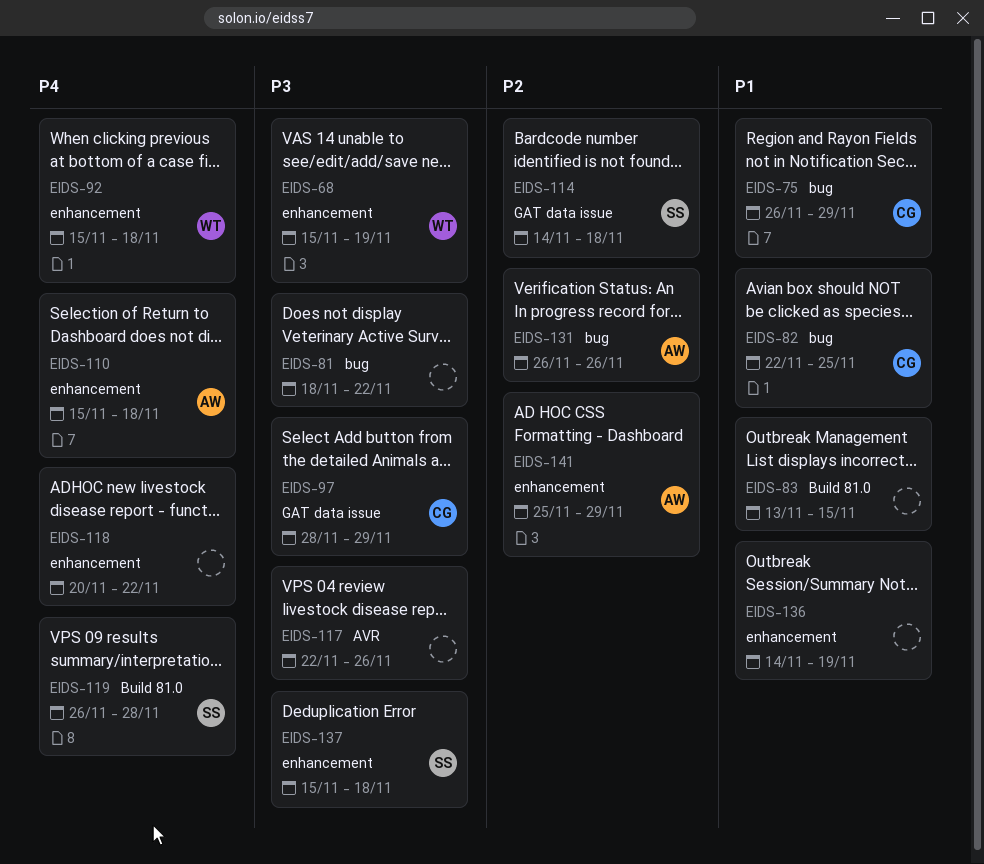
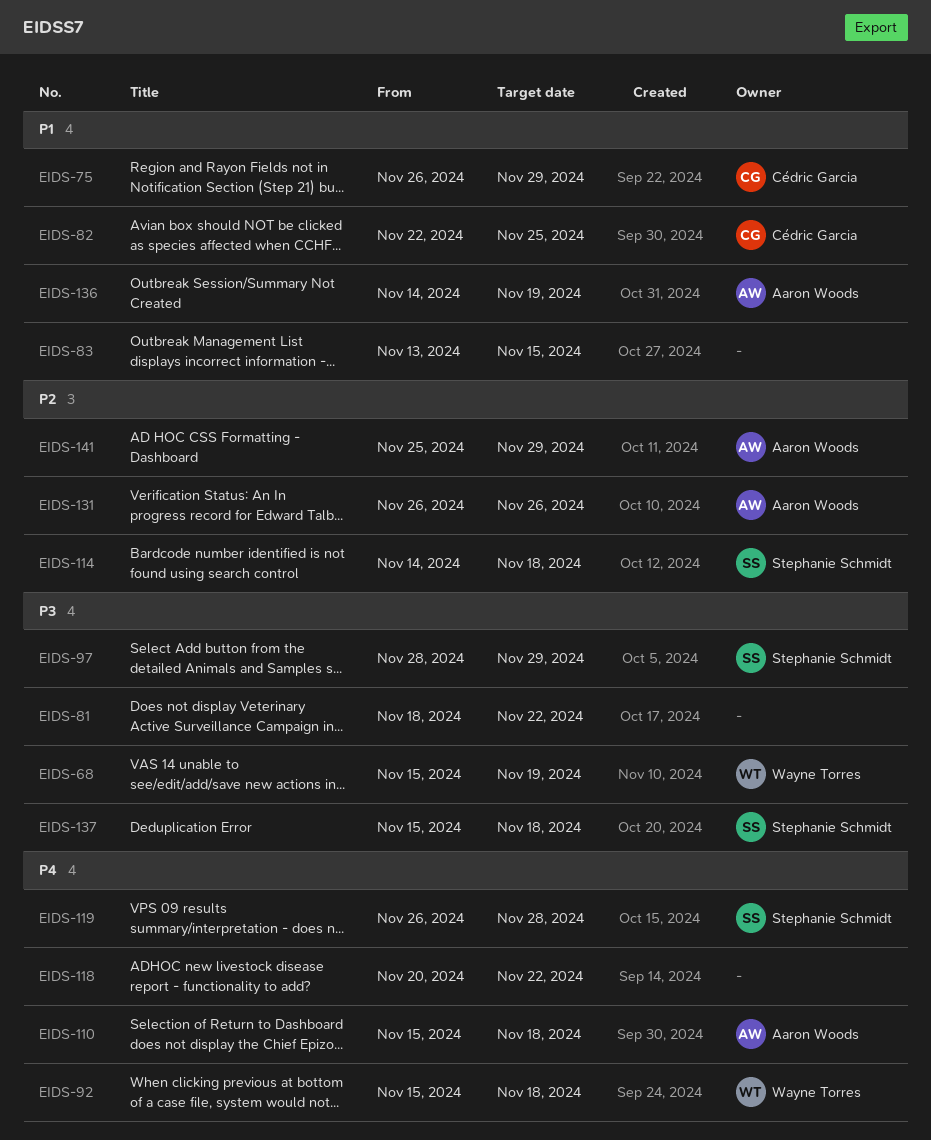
EIDS-97, owner: Cédric Garcia -> Stephanie Schmidt
EIDS-117: present -> none
EIDS-136, owner: none -> Aaron Woods

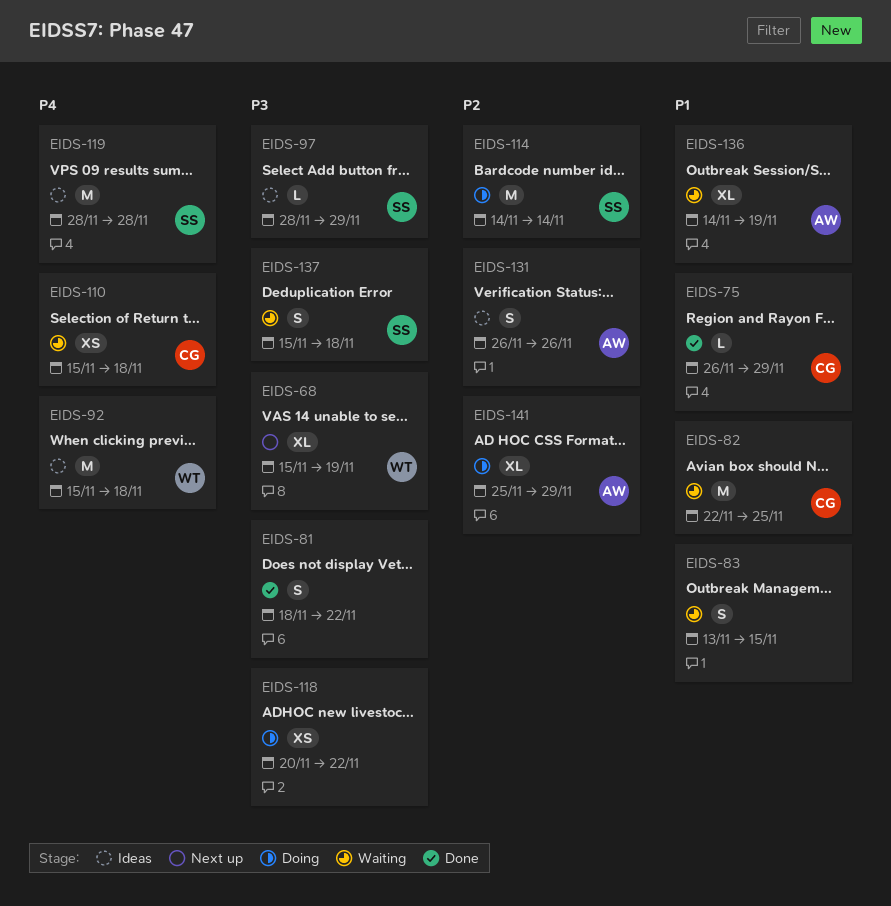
EIDS-110, owner: Aaron Woods -> Cédric Garcia
EIDS-114, due: Nov 18 -> Nov 14
EIDS-118, priority: P4 -> P3
EIDS-119, start: Nov 26 -> Nov 28

